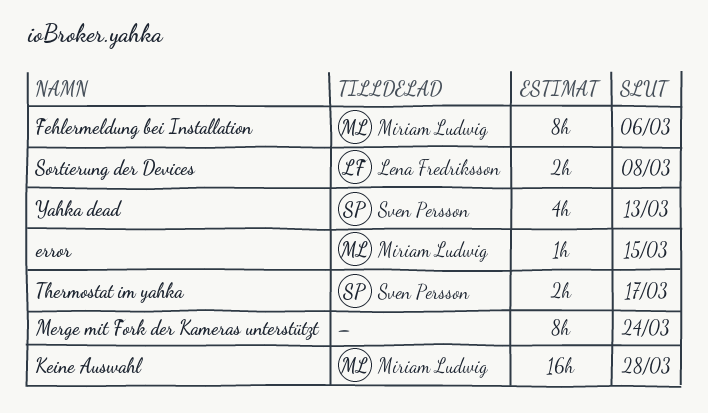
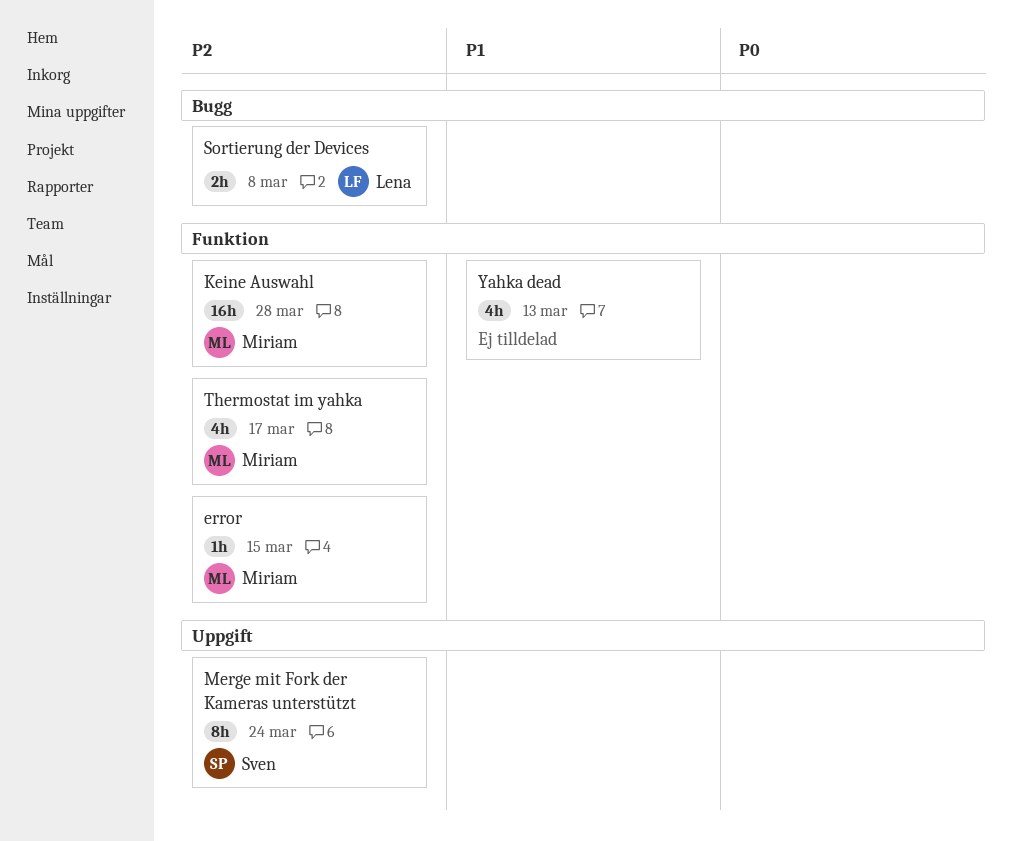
Fehlermeldung bei Installation: present -> none
Merge mit Fork der Kameras unterstützt, owner: none -> Sven Persson
Thermostat im yahka, owner: Sven Persson -> Miriam Ludwig
Thermostat im yahka, estimate: 2h -> 4h
Yahka dead, owner: Sven Persson -> none

